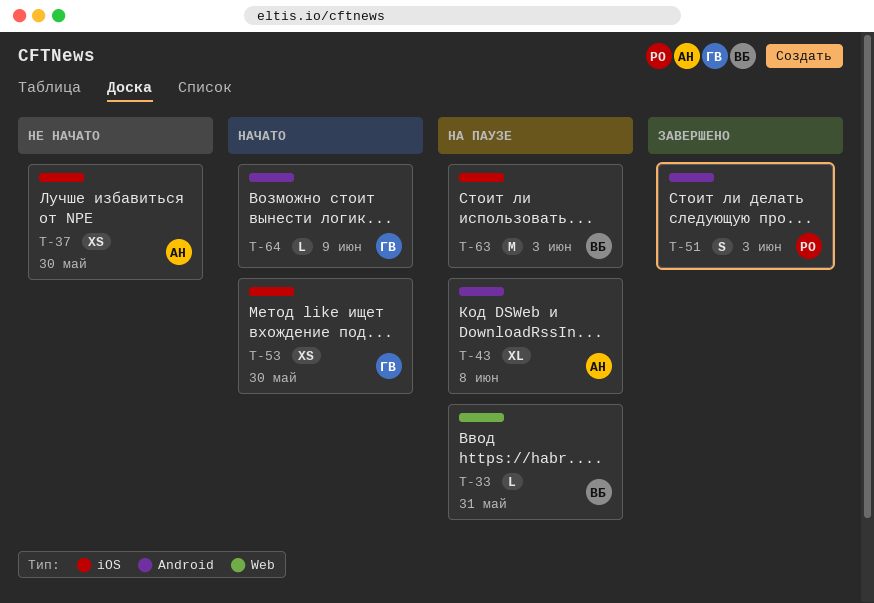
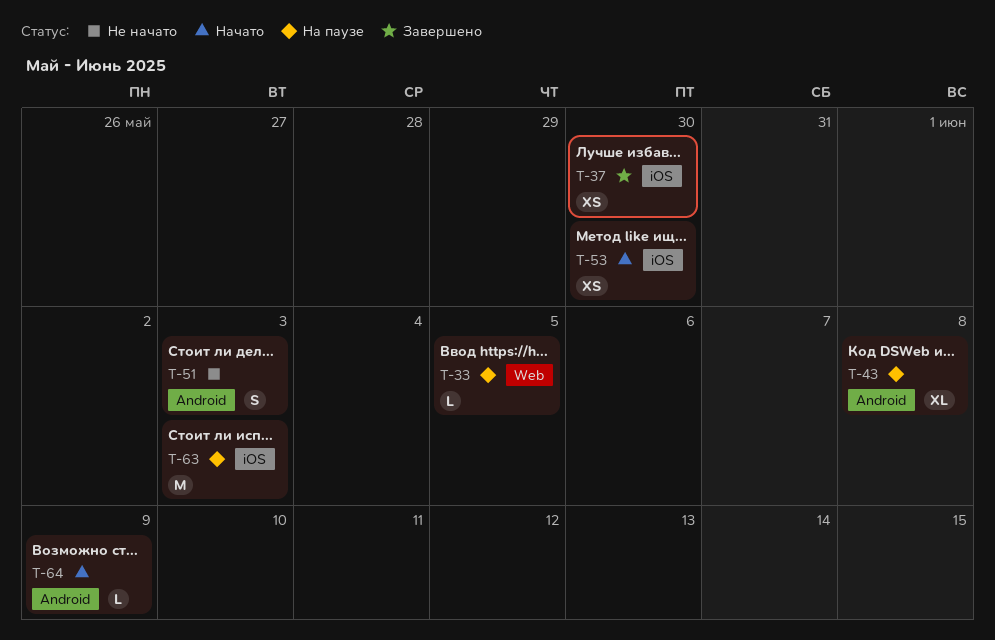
T-33, due: May 31 -> Jun 5
T-37, status: Не начато -> Завершено
T-51, status: Завершено -> Не начато

